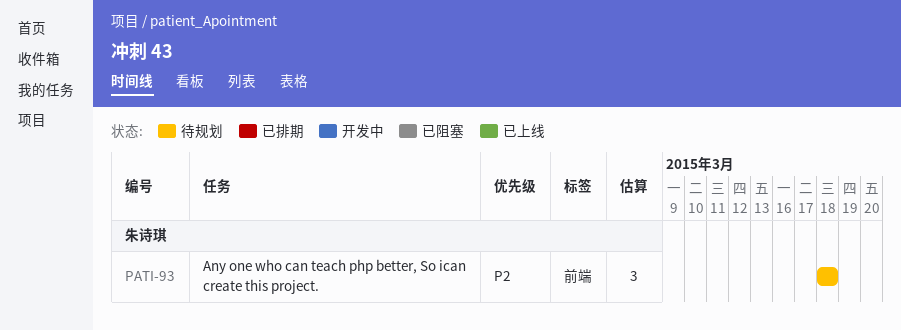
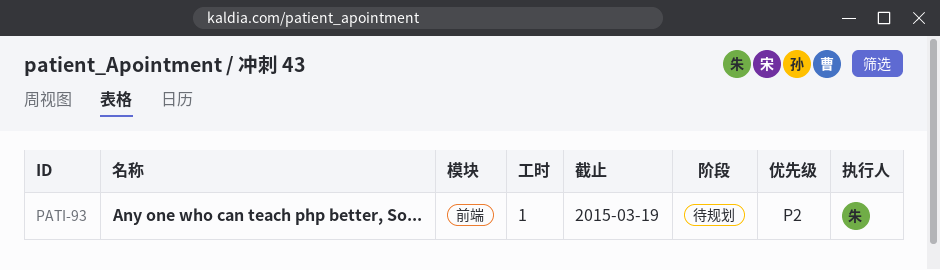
PATI-93, estimate: 3 -> 1
PATI-93, due: Mar 18 -> Mar 19

